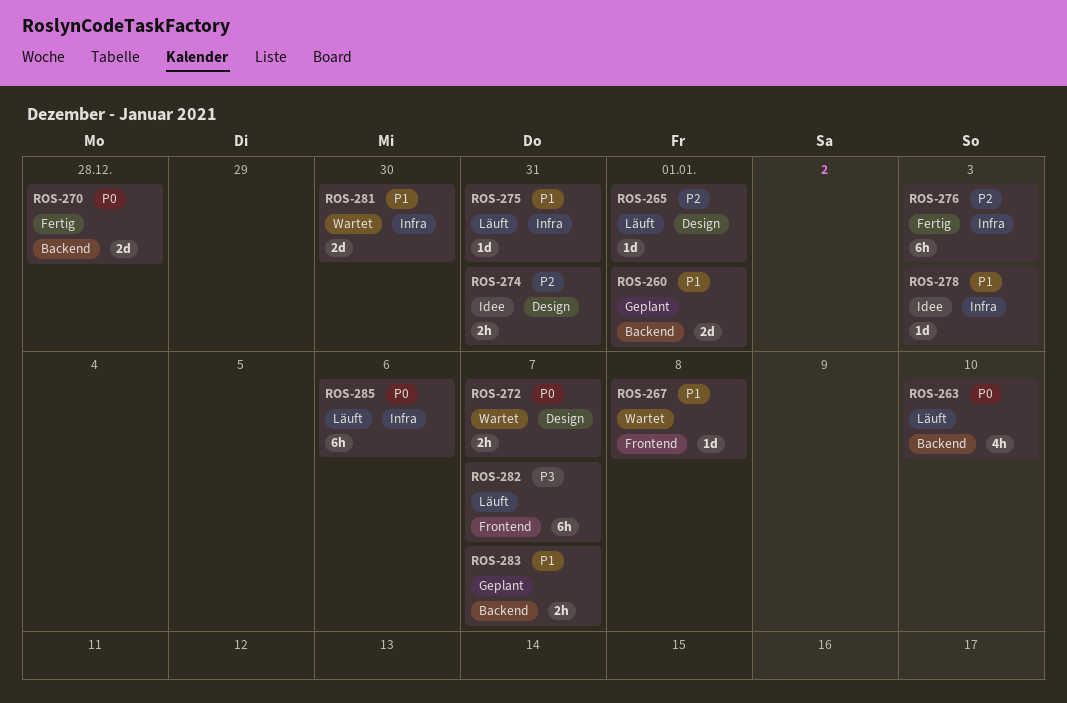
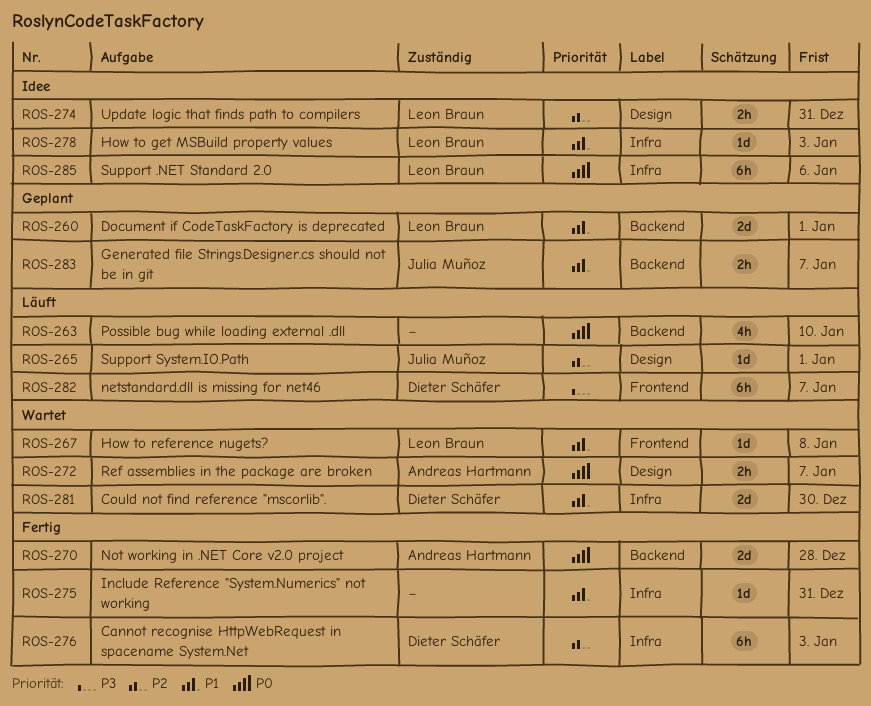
ROS-275, status: Läuft -> Fertig
ROS-285, status: Läuft -> Idee

